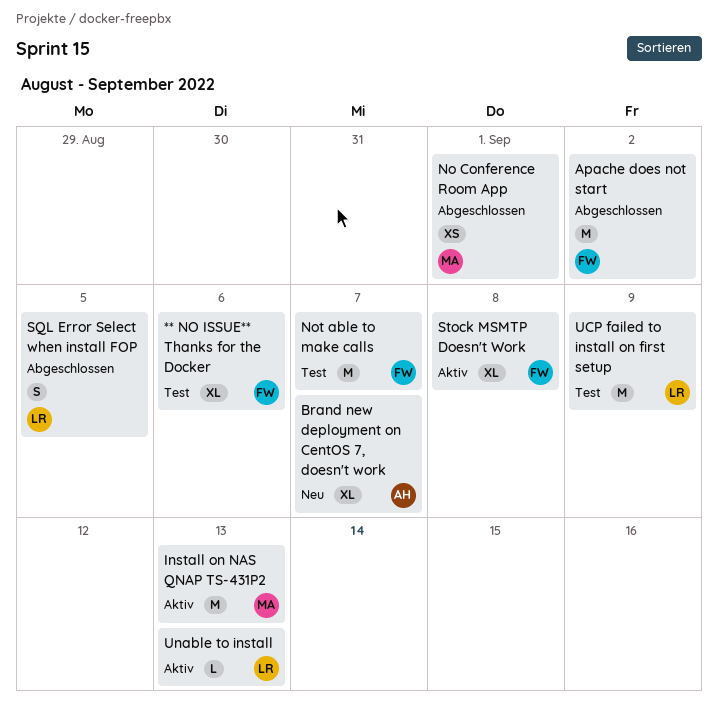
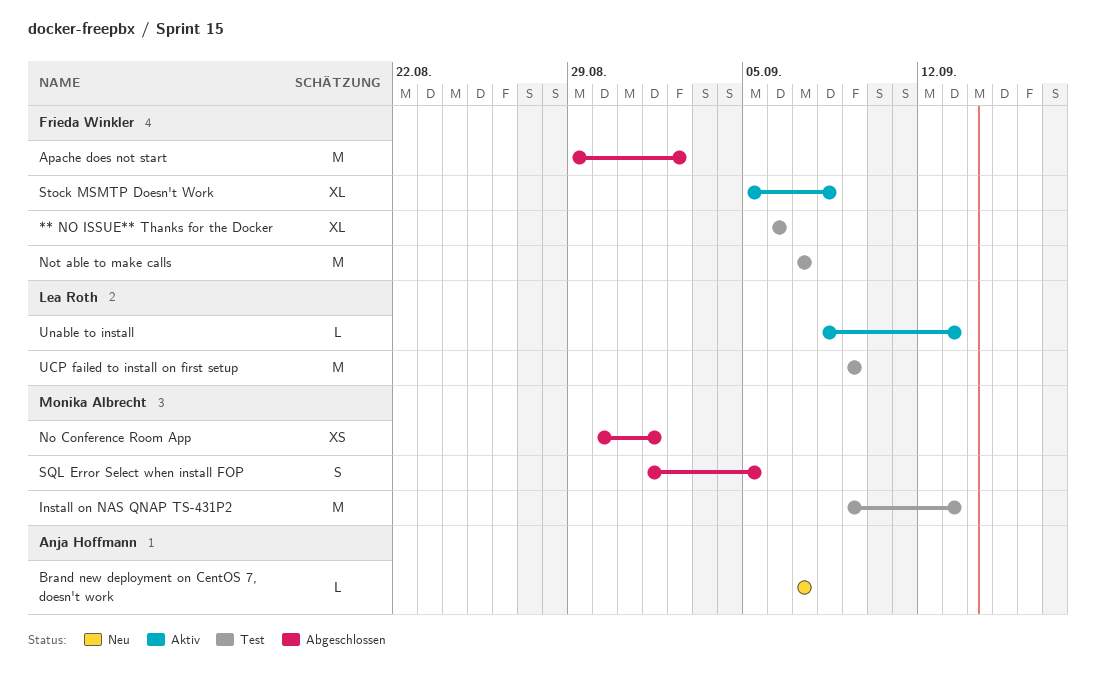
Brand new deployment on CentOS 7, doesn't work, estimate: XL -> L
Install on NAS QNAP TS-431P2, status: Aktiv -> Test
SQL Error Select when install FOP, owner: Lea Roth -> Monika Albrecht

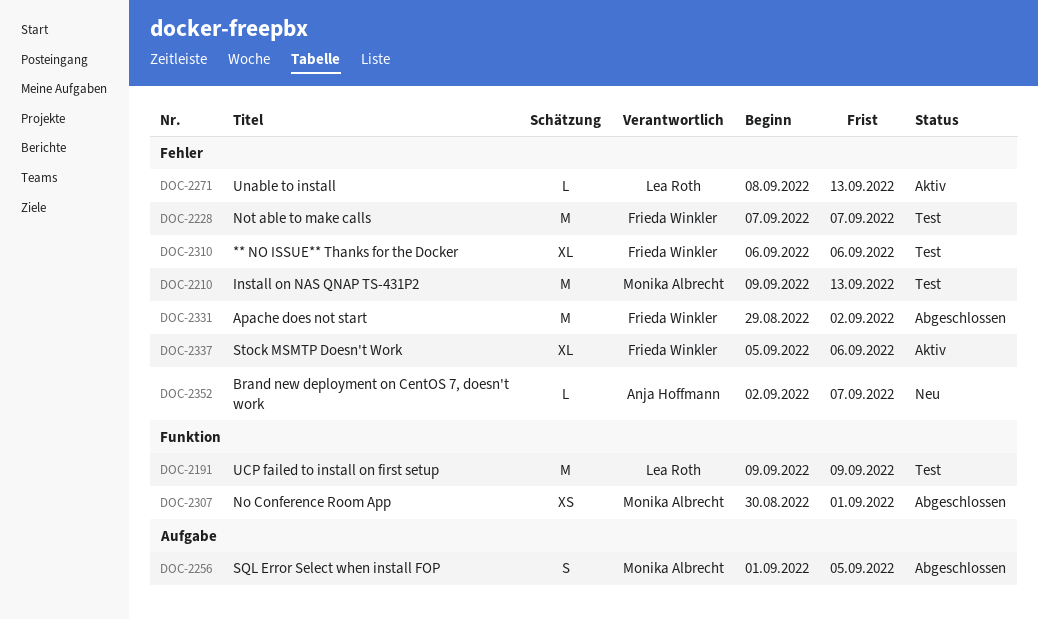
Brand new deployment on CentOS 7, doesn't work, start: Sep 7 -> Sep 2
Stock MSMTP Doesn't Work, due: Sep 8 -> Sep 6

